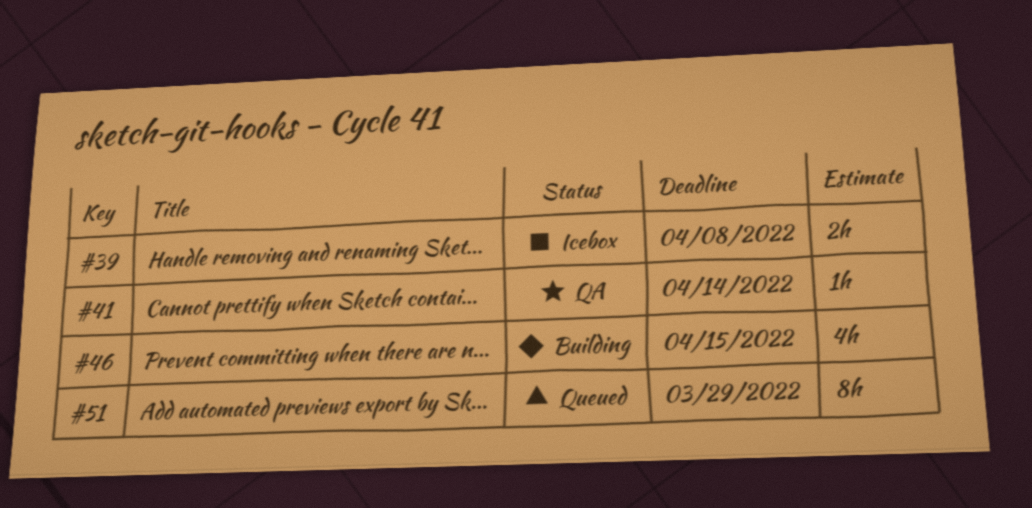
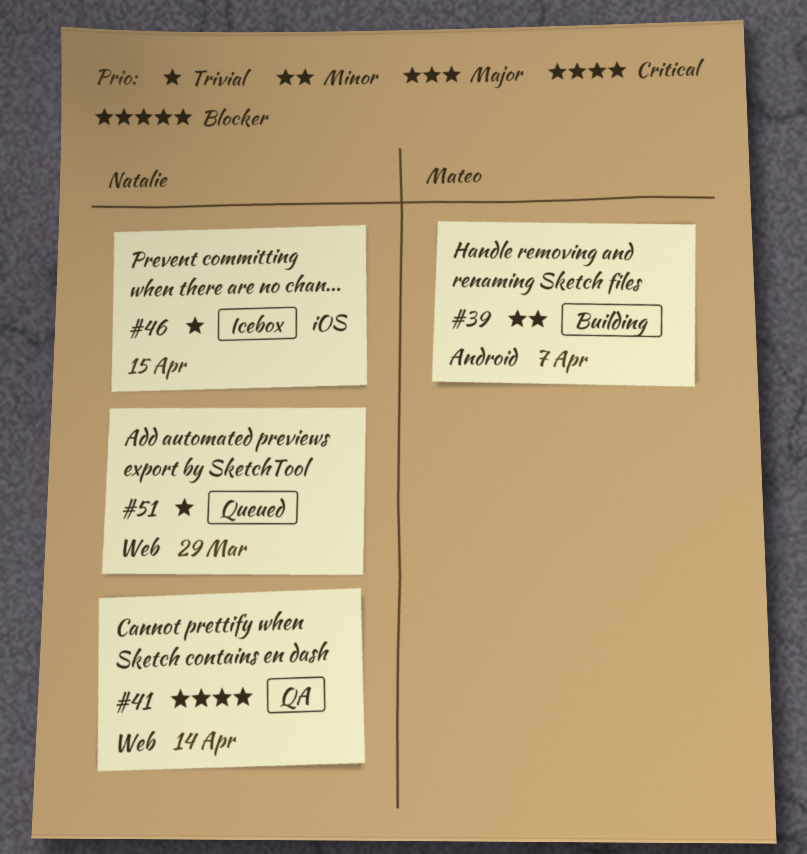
#39, status: Icebox -> Building
#39, due: Apr 8 -> Apr 7
#46, status: Building -> Icebox

